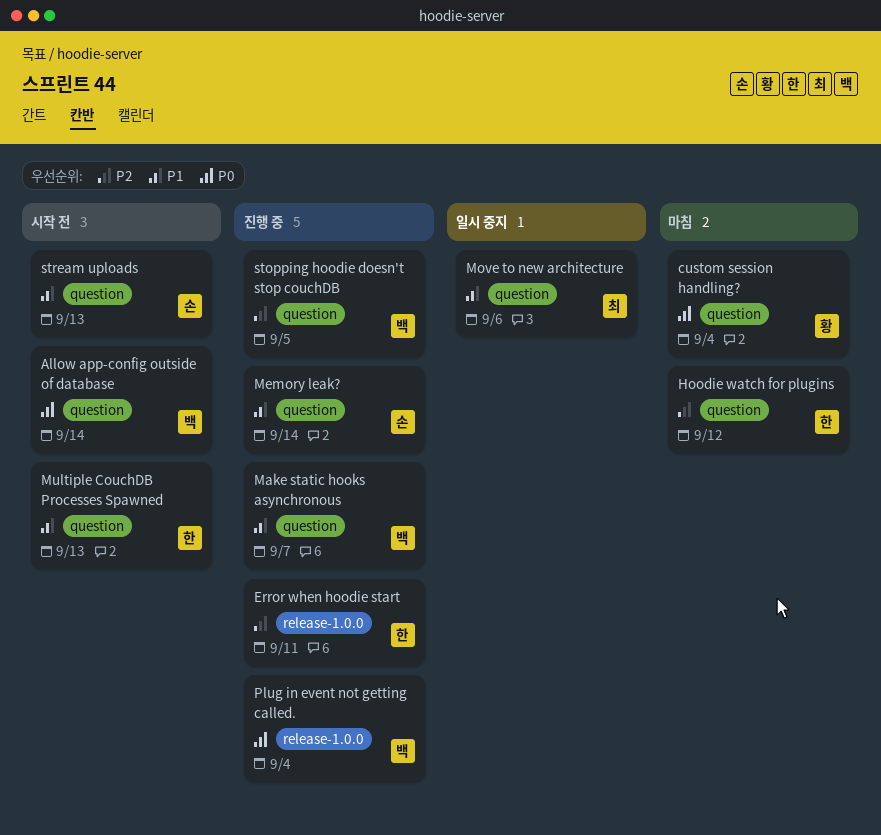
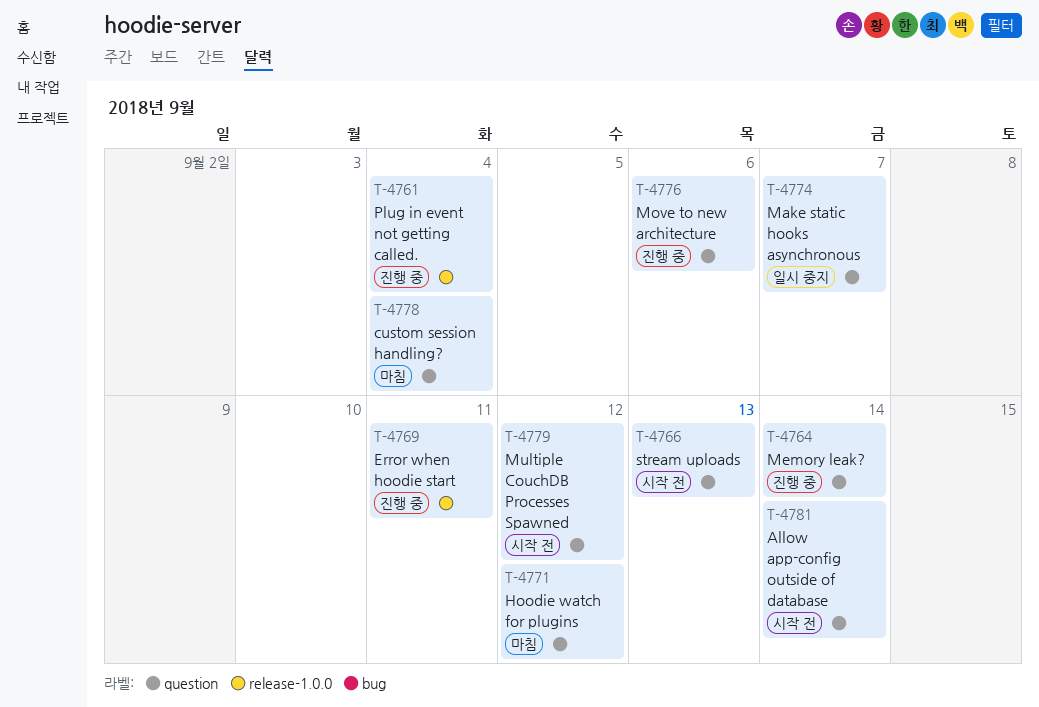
Make static hooks asynchronous, status: 진행 중 -> 일시 중지
Move to new architecture, status: 일시 중지 -> 진행 중
Multiple CouchDB Processes Spawned, due: Sep 13 -> Sep 12
stopping hoodie doesn't stop couchDB: present -> none

